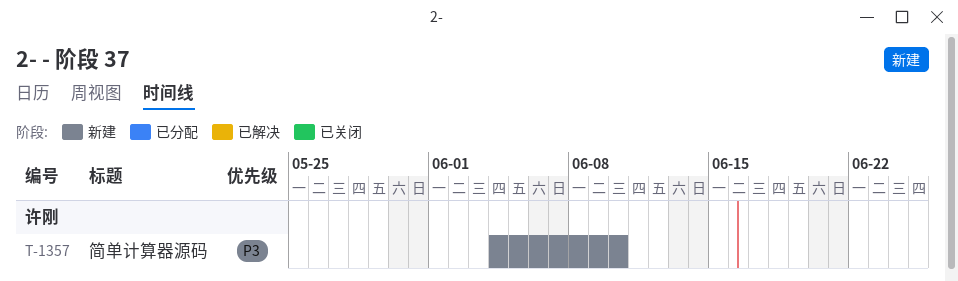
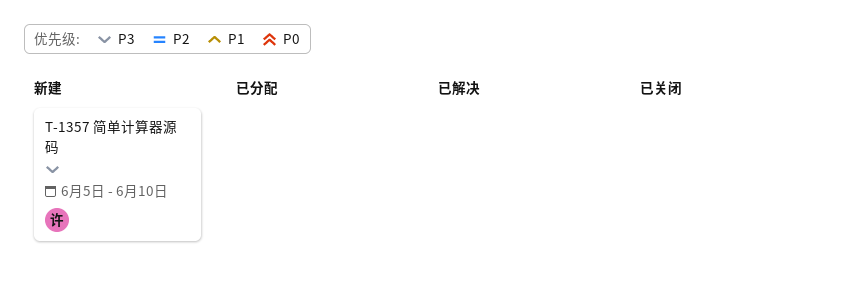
T-1357, start: Jun 4 -> Jun 5

